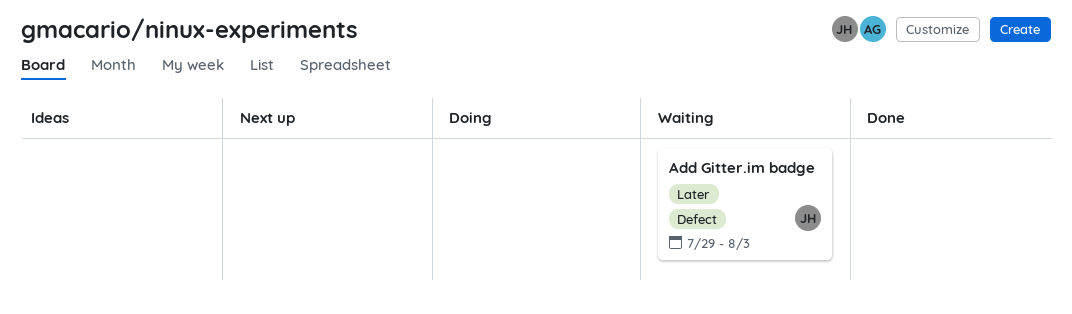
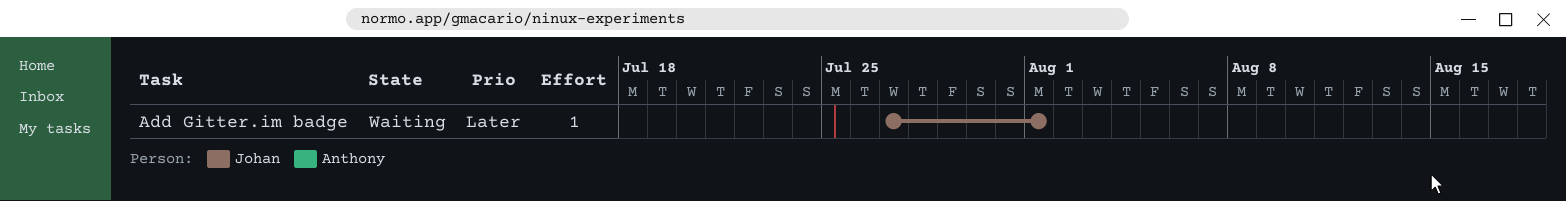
Add Gitter.im badge, start: Jul 29 -> Jul 27
Add Gitter.im badge, due: Aug 3 -> Aug 1

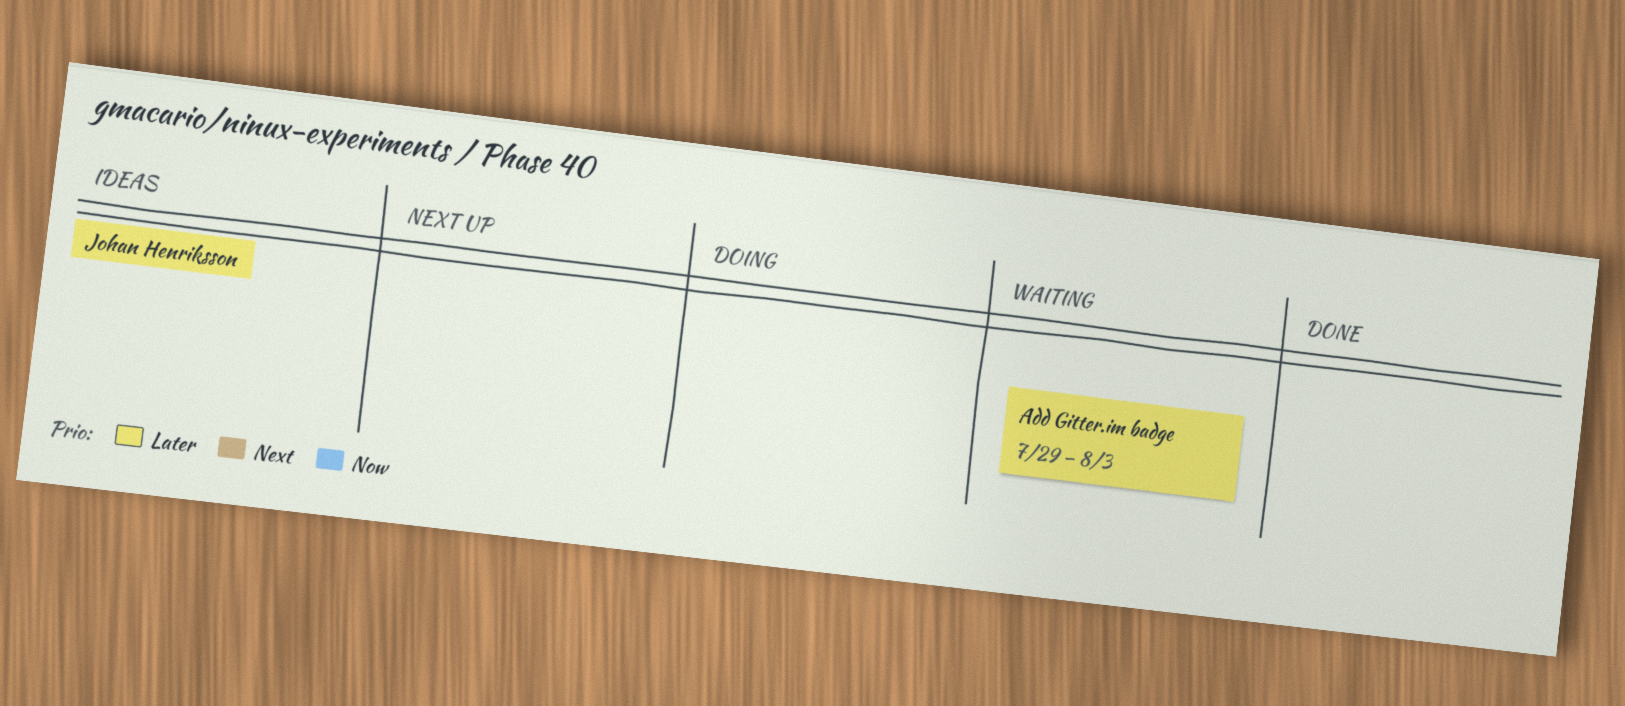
Add Gitter.im badge, start: Jul 27 -> Jul 29
Add Gitter.im badge, due: Aug 1 -> Aug 3

